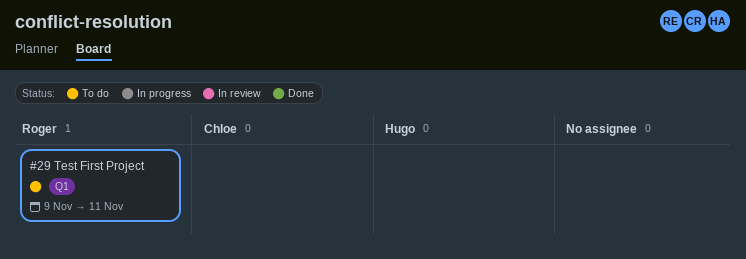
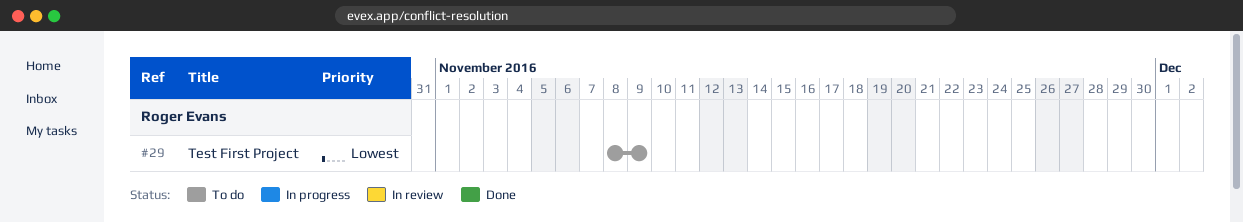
#29, start: Nov 9 -> Nov 8
#29, due: Nov 11 -> Nov 9

